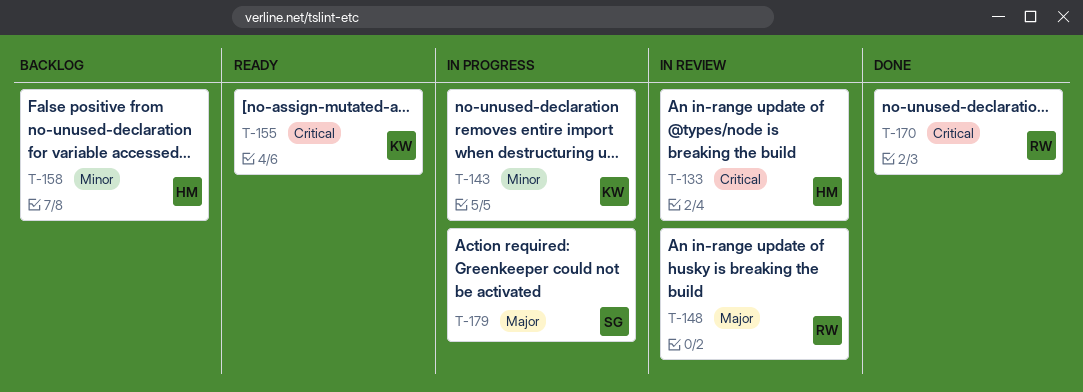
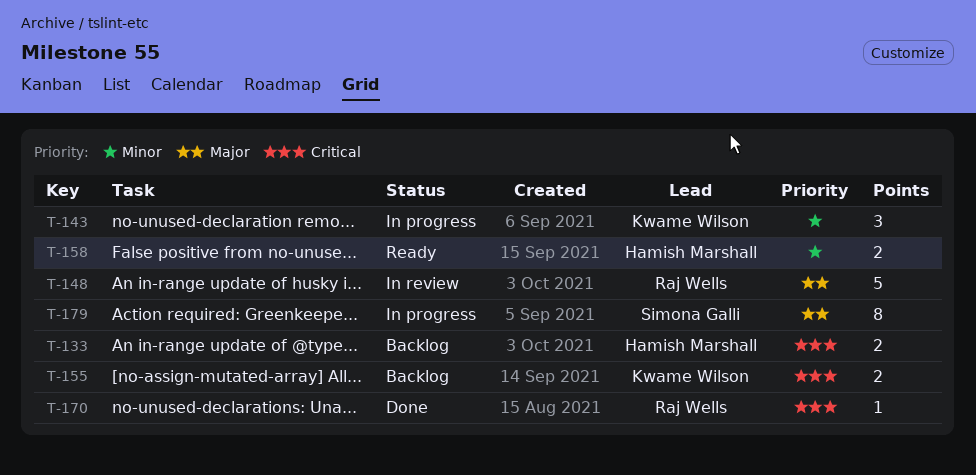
T-133, status: In review -> Backlog
T-155, status: Ready -> Backlog
T-158, status: Backlog -> Ready

